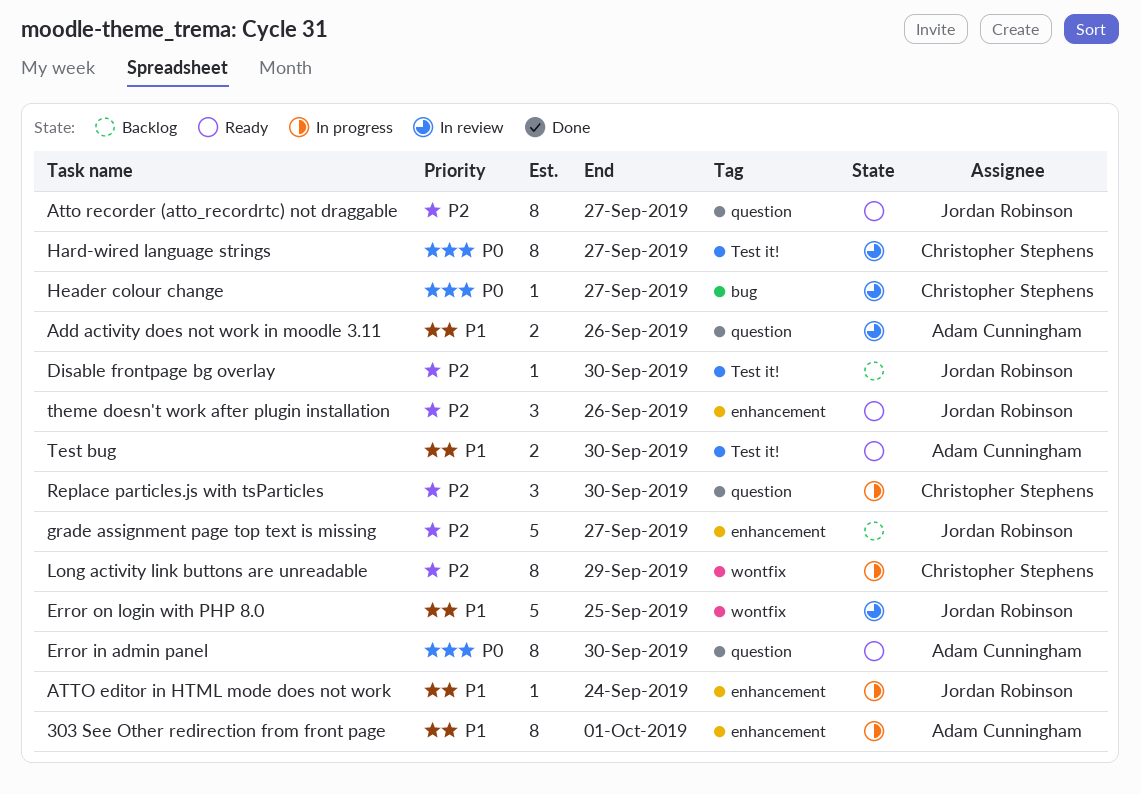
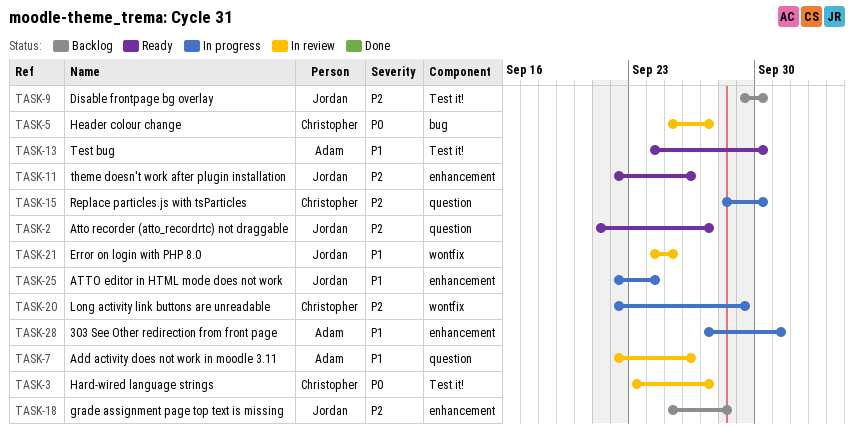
Error in admin panel: present -> none
grade assignment page top text is missing, due: Sep 27 -> Sep 28

